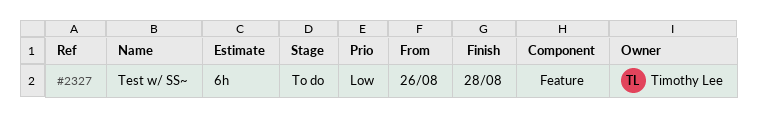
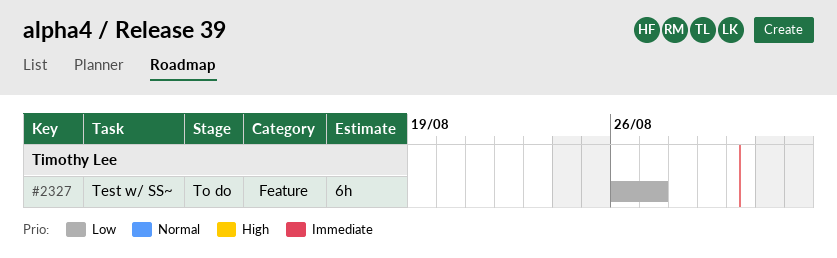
#2327, due: Aug 28 -> Aug 27

